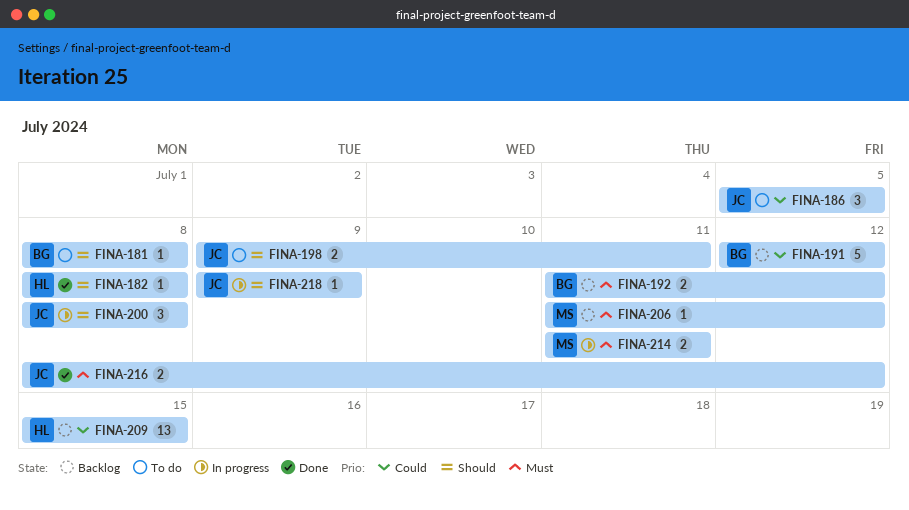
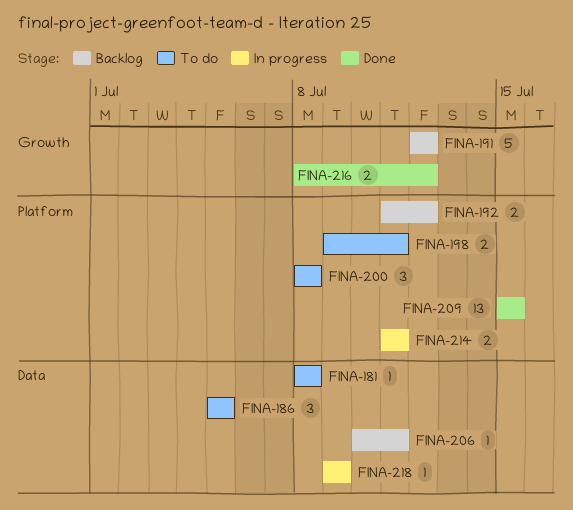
FINA-182: present -> none
FINA-200, status: In progress -> To do
FINA-206, start: Jul 11 -> Jul 10
FINA-206, due: Jul 12 -> Jul 11
FINA-209, status: Backlog -> Done

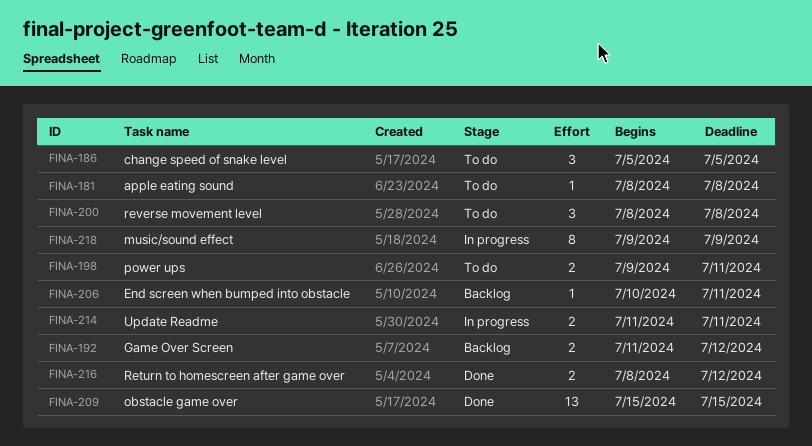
FINA-191: present -> none
FINA-218, estimate: 1 -> 8

